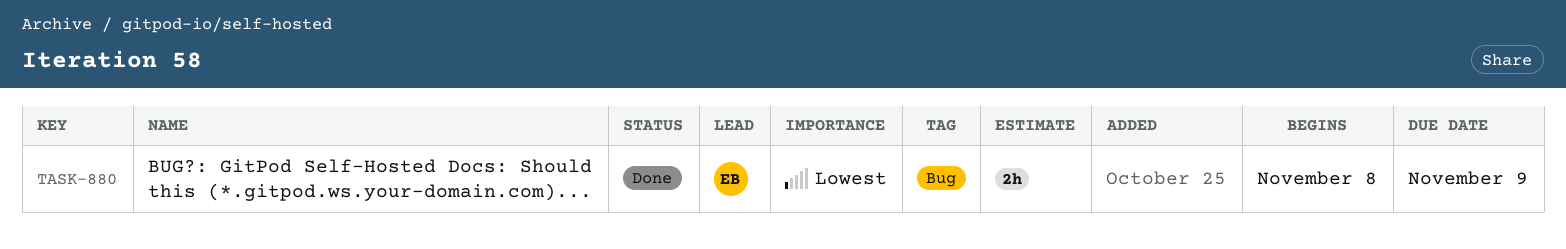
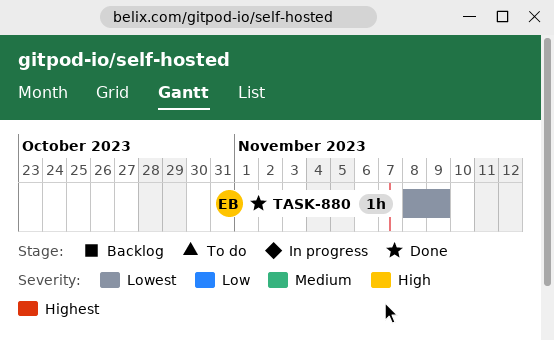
TASK-880, estimate: 2h -> 1h

